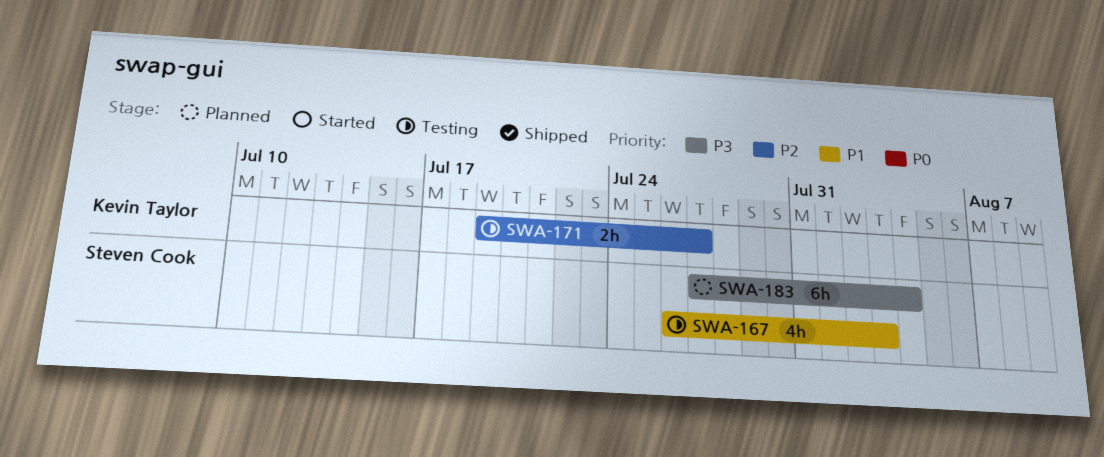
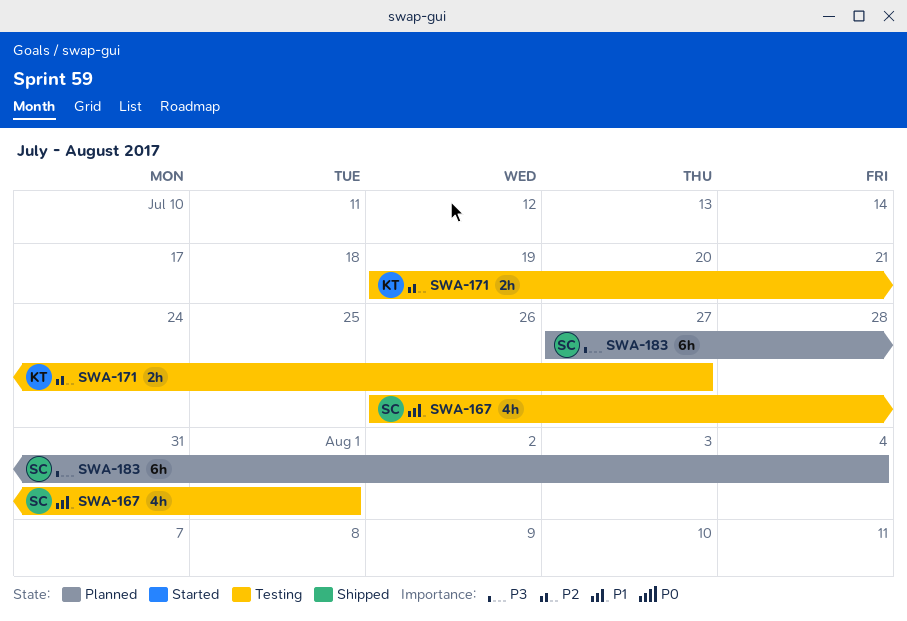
SWA-167, due: Aug 3 -> Aug 1

